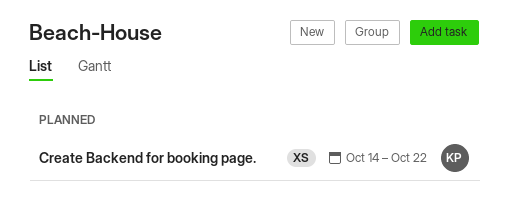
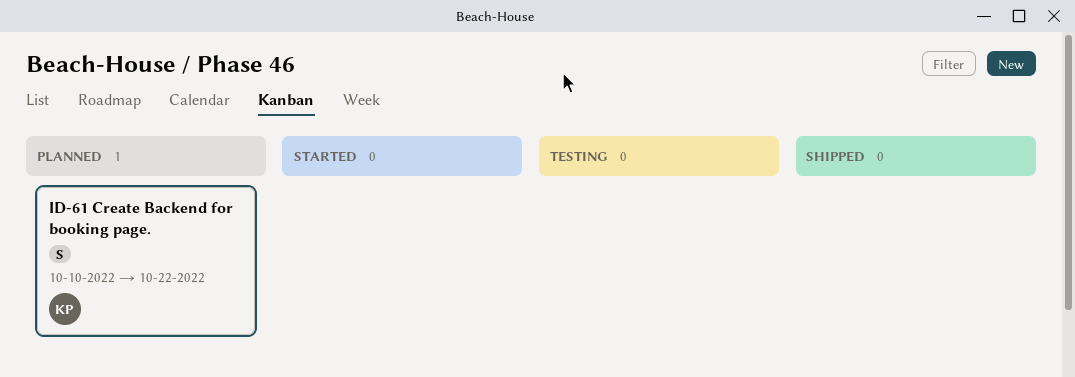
Create Backend for booking page., estimate: XS -> S
Create Backend for booking page., start: Oct 14 -> Oct 10

